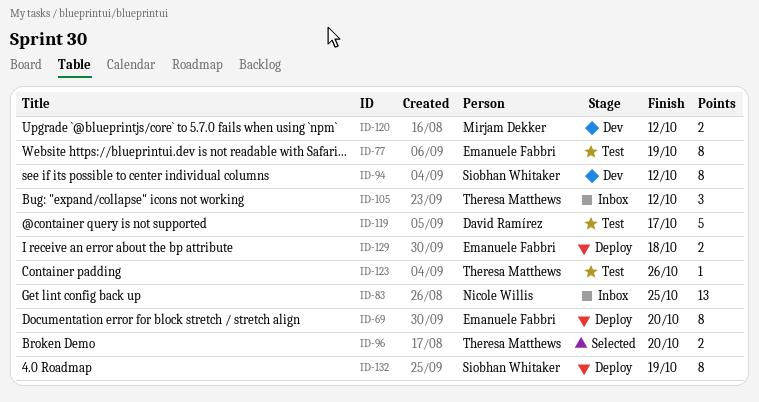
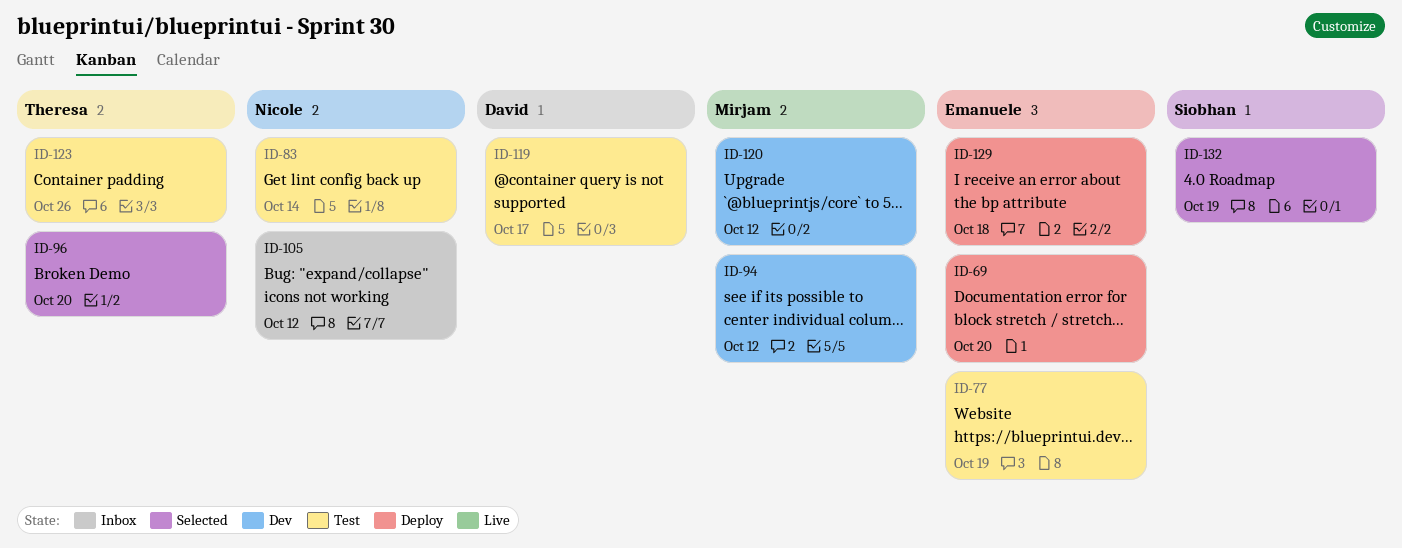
ID-83, status: Inbox -> Test
ID-83, due: Oct 25 -> Oct 14
ID-94, owner: Siobhan Whitaker -> Mirjam Dekker
ID-105, owner: Theresa Matthews -> Nicole Willis
ID-132, status: Deploy -> Selected

